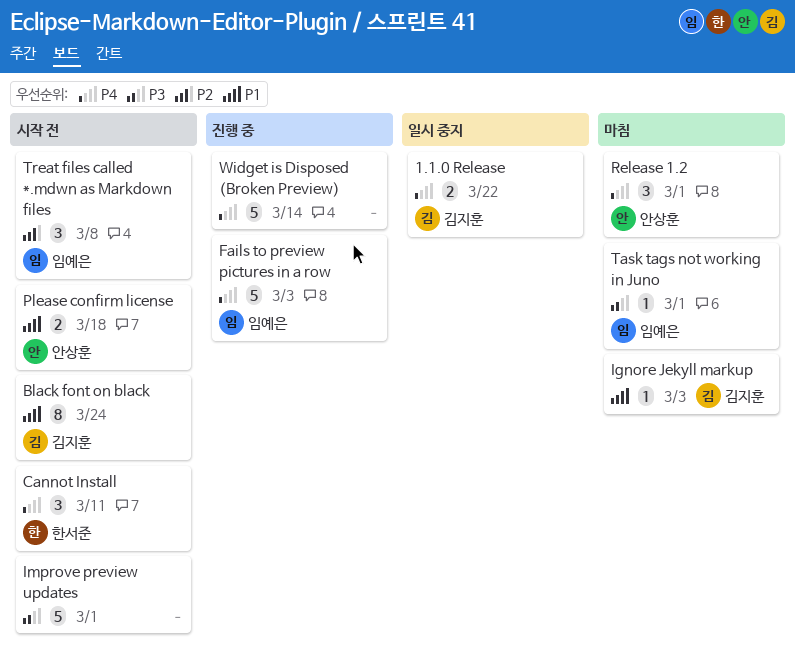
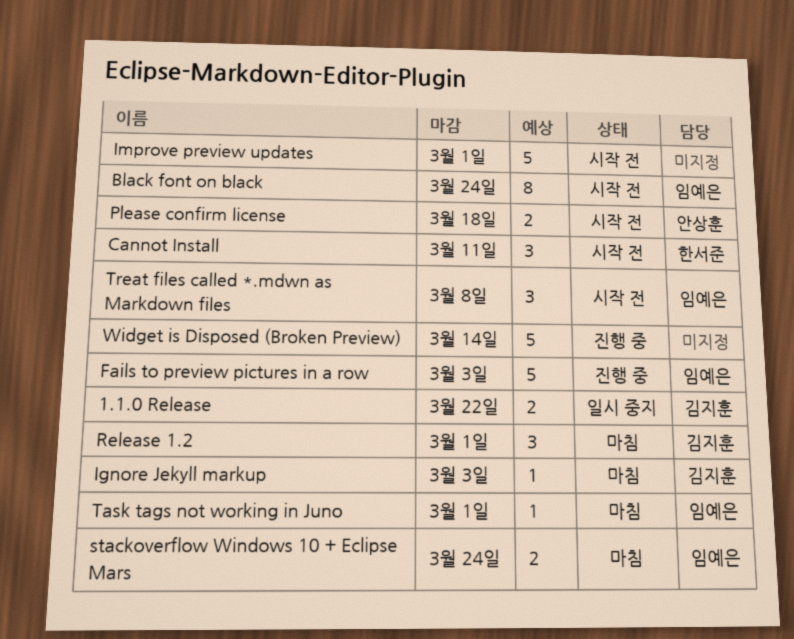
Black font on black, owner: 김지훈 -> 임예은
Release 1.2, owner: 안상훈 -> 김지훈
stackoverflow Windows 10 + Eclipse Mars: none -> present

